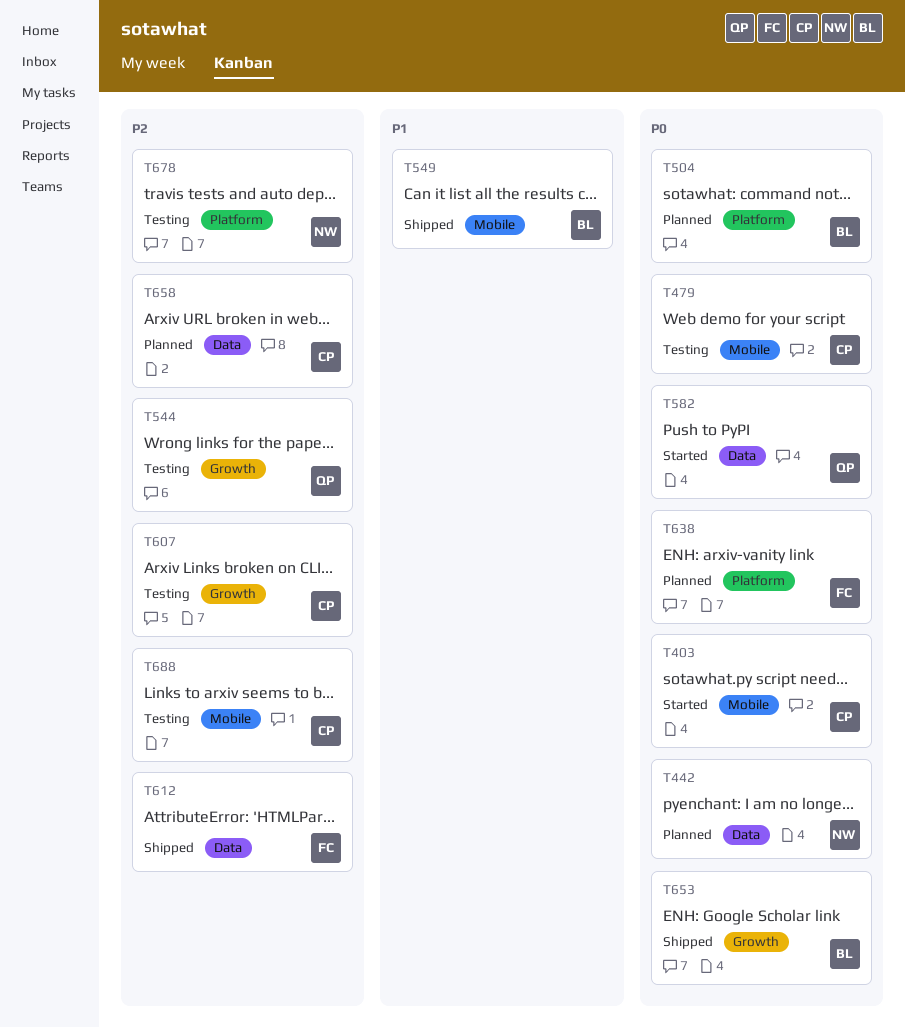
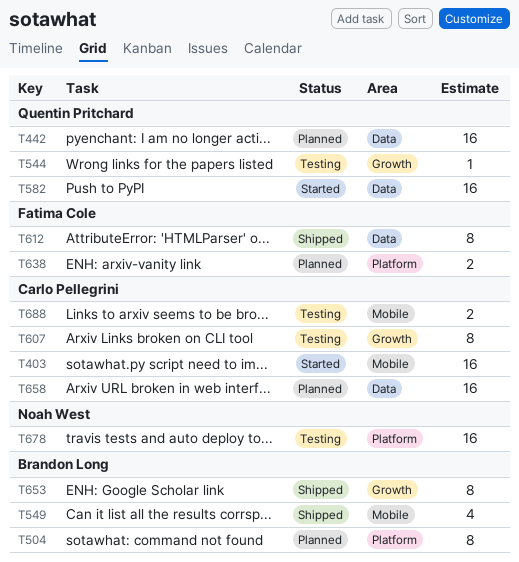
T442, owner: Noah West -> Quentin Pritchard
T479: present -> none

